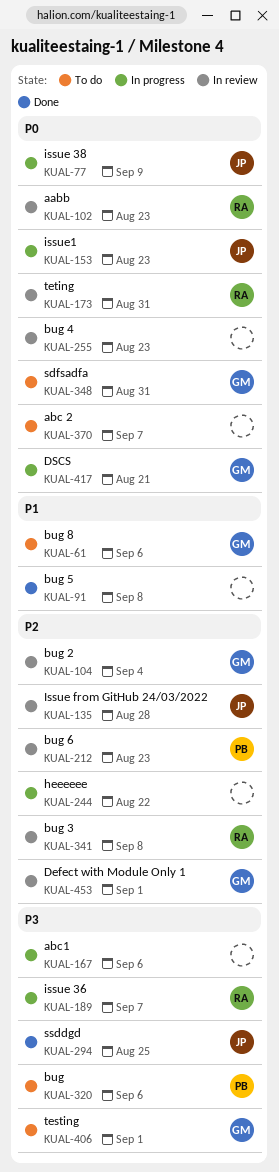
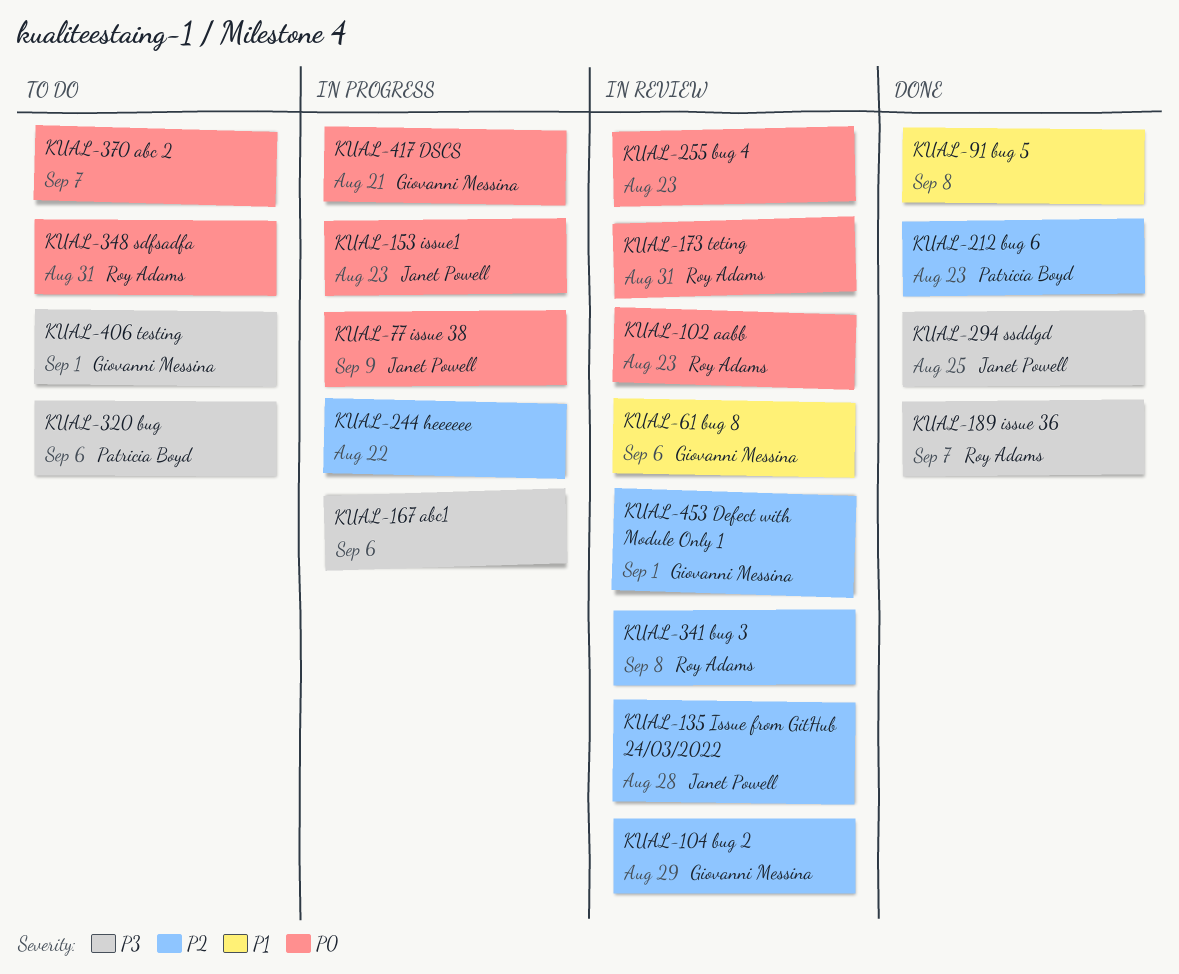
KUAL-61, status: To do -> In review
KUAL-104, due: Sep 4 -> Aug 29
KUAL-189, status: In progress -> Done
KUAL-212, status: In review -> Done
KUAL-348, owner: Giovanni Messina -> Roy Adams

